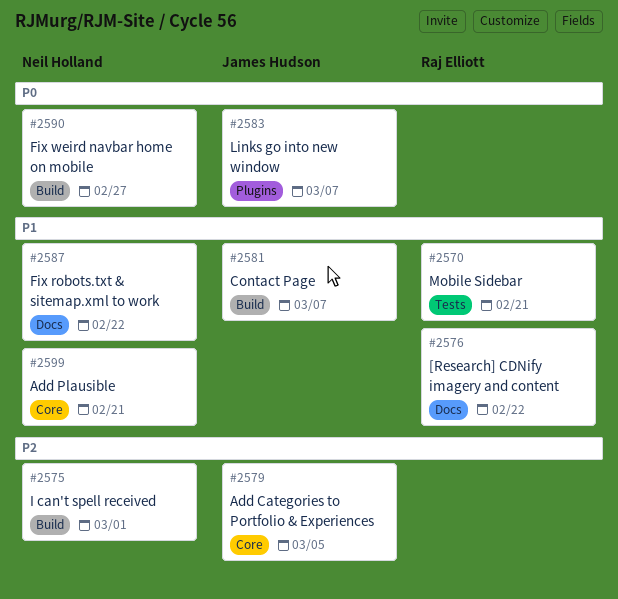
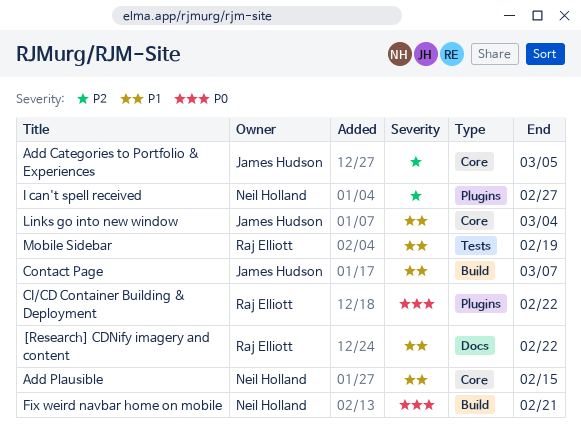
Add Plausible, due: Feb 21 -> Feb 15
CI/CD Container Building & Deployment: none -> present
Fix robots.txt & sitemap.xml to work: present -> none
Fix weird navbar home on mobile, due: Feb 27 -> Feb 21
I can't spell received, label: Build -> Plugins
I can't spell received, due: Mar 1 -> Feb 27
Links go into new window, priority: P0 -> P1
Links go into new window, label: Plugins -> Core
Links go into new window, due: Mar 7 -> Mar 4
Mobile Sidebar, due: Feb 21 -> Feb 19

